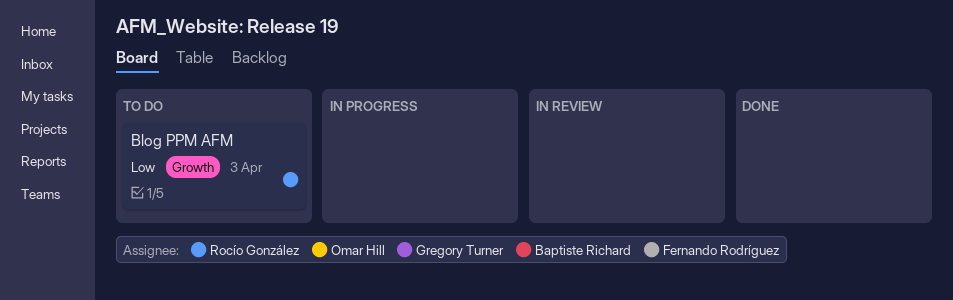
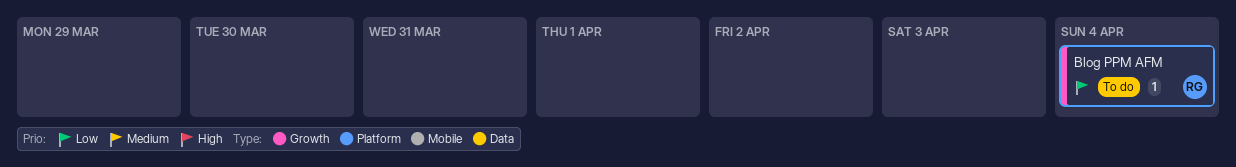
Blog PPM AFM, due: Apr 3 -> Apr 4

